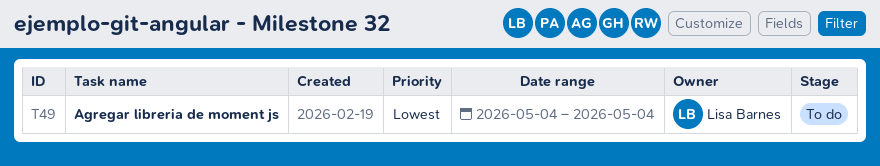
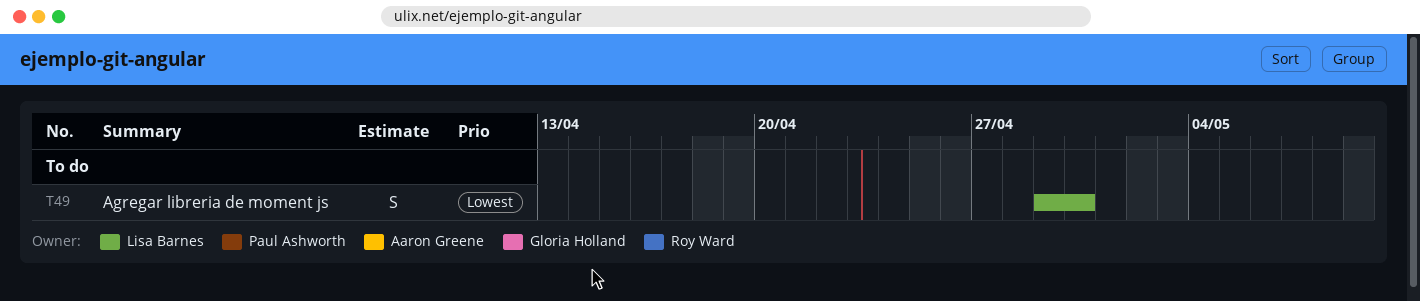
T49, start: May 4 -> Apr 29
T49, due: May 4 -> Apr 30

